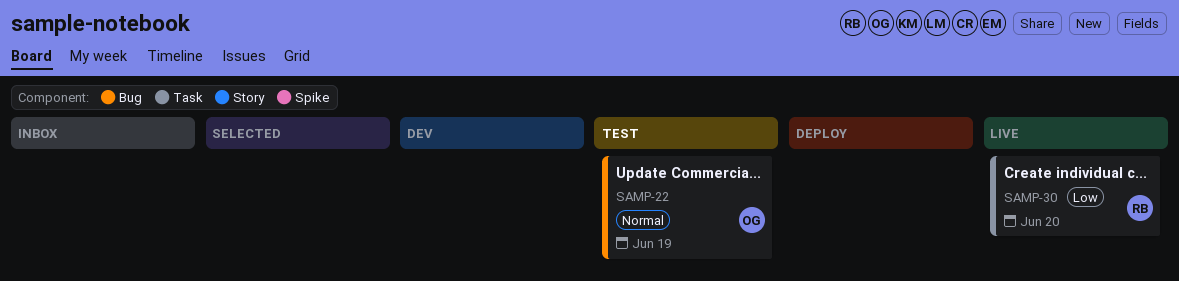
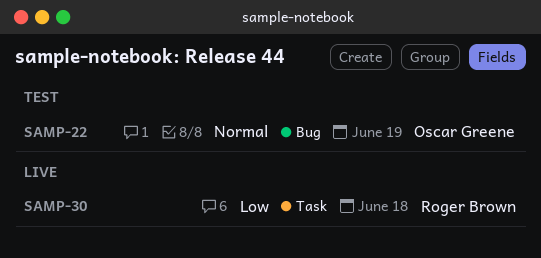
SAMP-30, due: Jun 20 -> Jun 18

